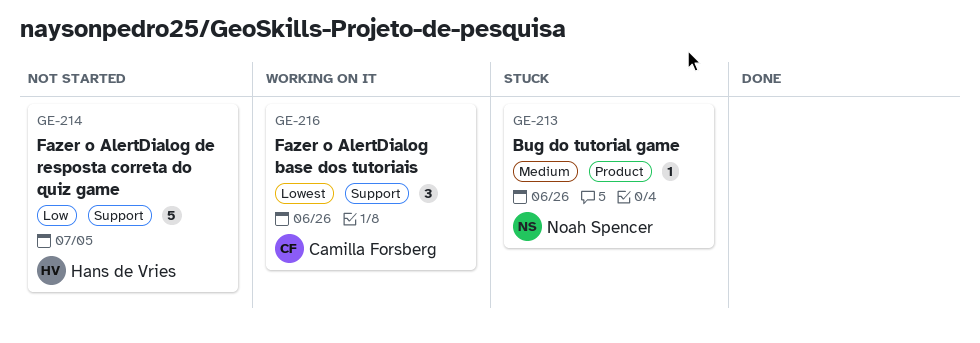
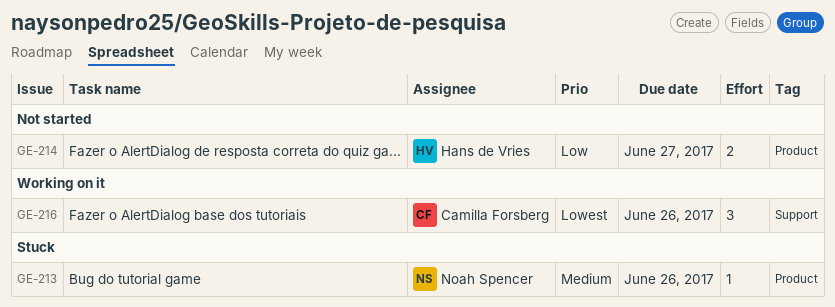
GE-214, label: Support -> Product
GE-214, estimate: 5 -> 2
GE-214, due: Jul 5 -> Jun 27

